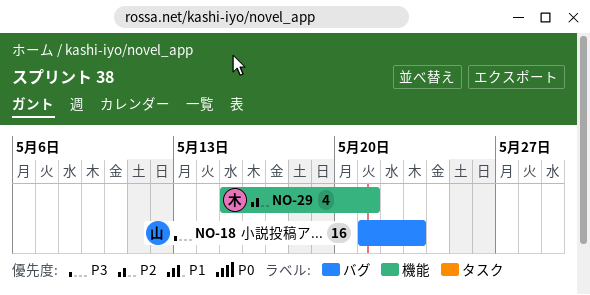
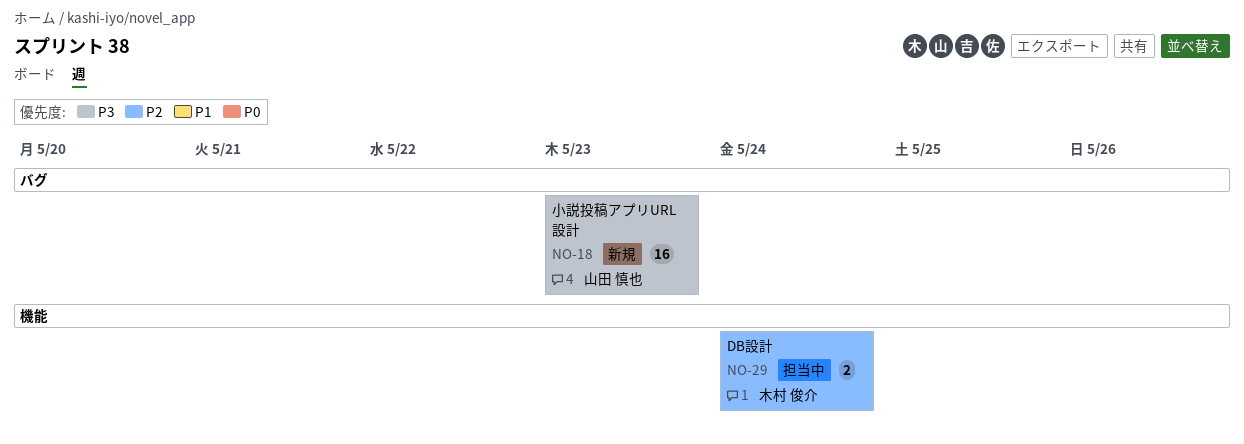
NO-29, estimate: 4 -> 2
NO-29, due: May 21 -> May 24

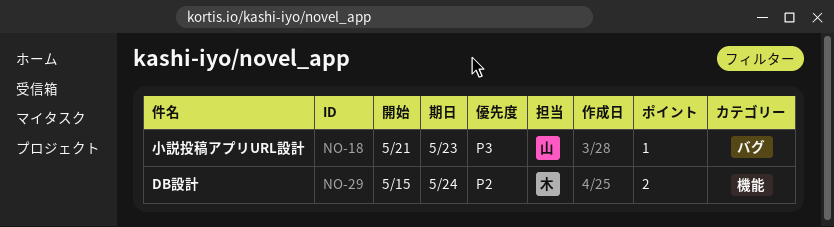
NO-18, estimate: 16 -> 1

